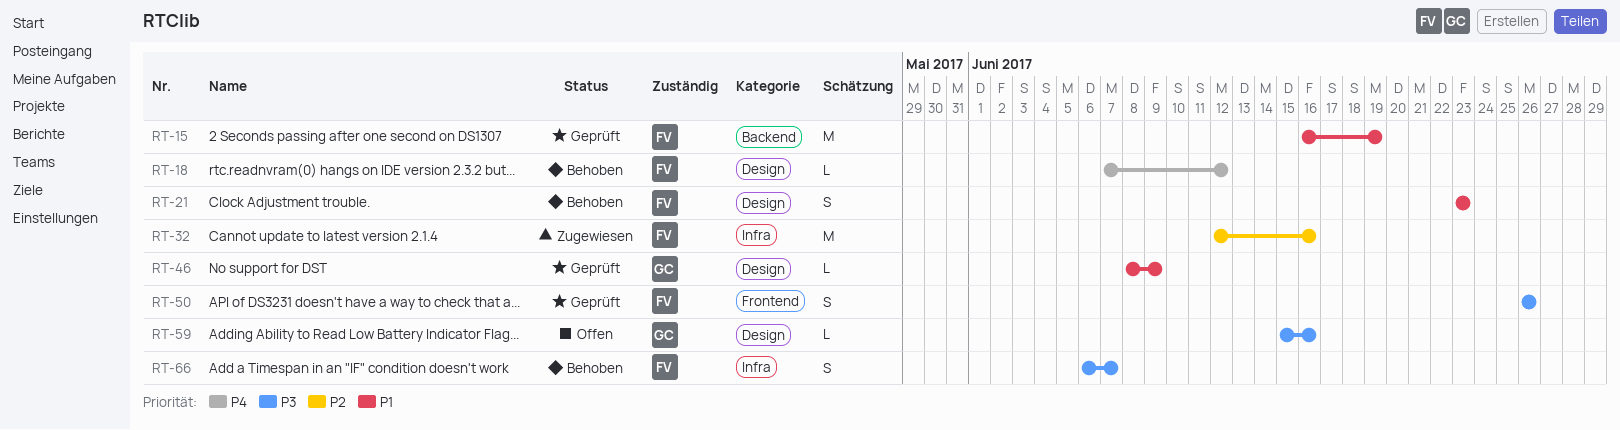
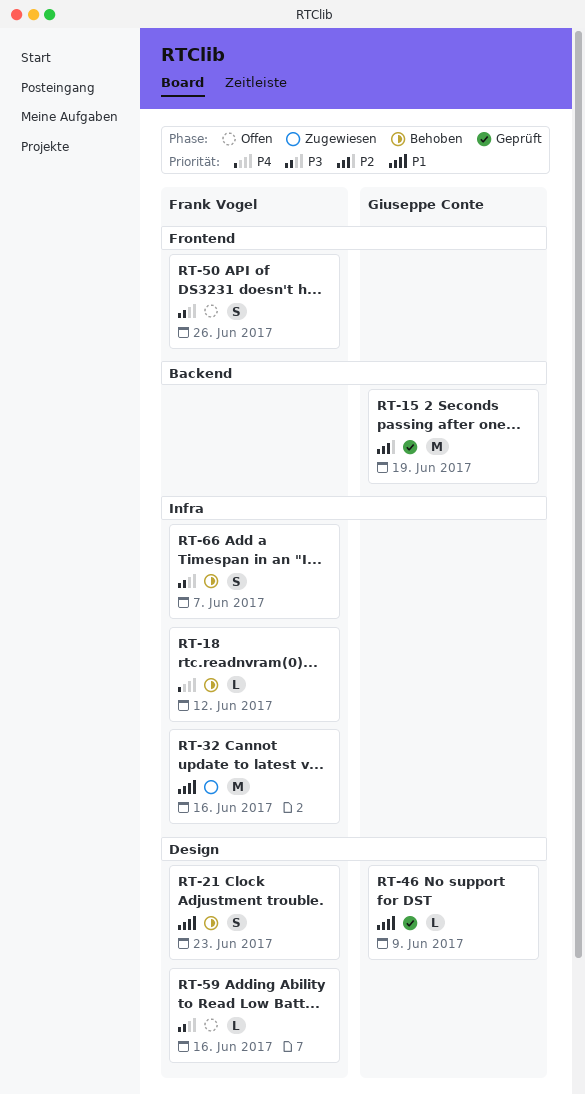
RT-15, owner: Frank Vogel -> Giuseppe Conte
RT-15, priority: P1 -> P2
RT-18, label: Design -> Infra
RT-32, priority: P2 -> P1
RT-50, status: Geprüft -> Offen
RT-59, owner: Giuseppe Conte -> Frank Vogel

